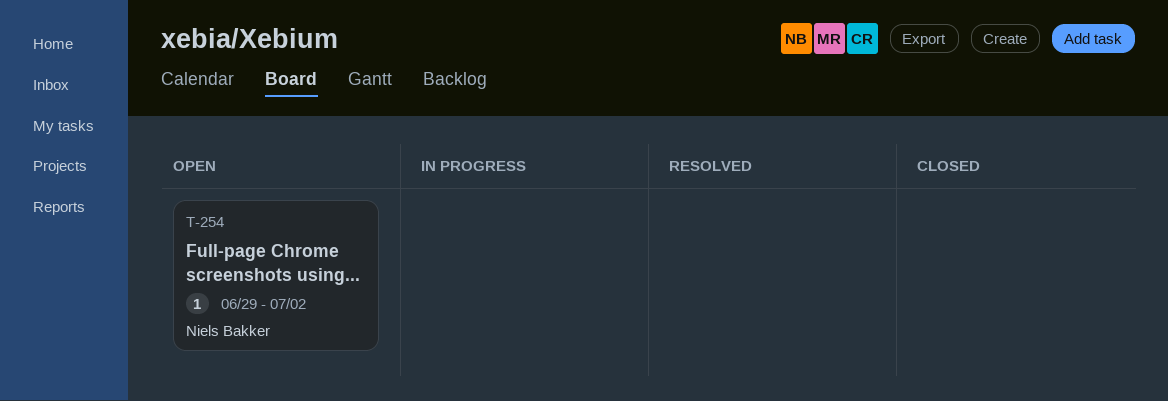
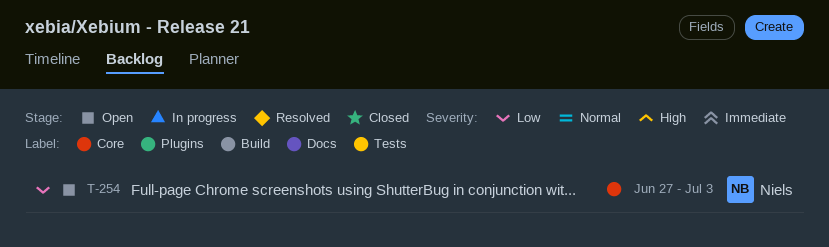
T-254, start: Jun 29 -> Jun 27
T-254, due: Jul 2 -> Jul 3

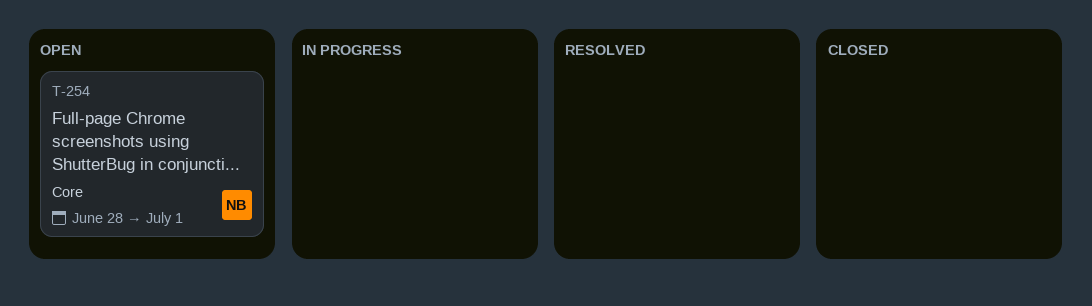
T-254, start: Jun 27 -> Jun 28
T-254, due: Jul 3 -> Jul 1

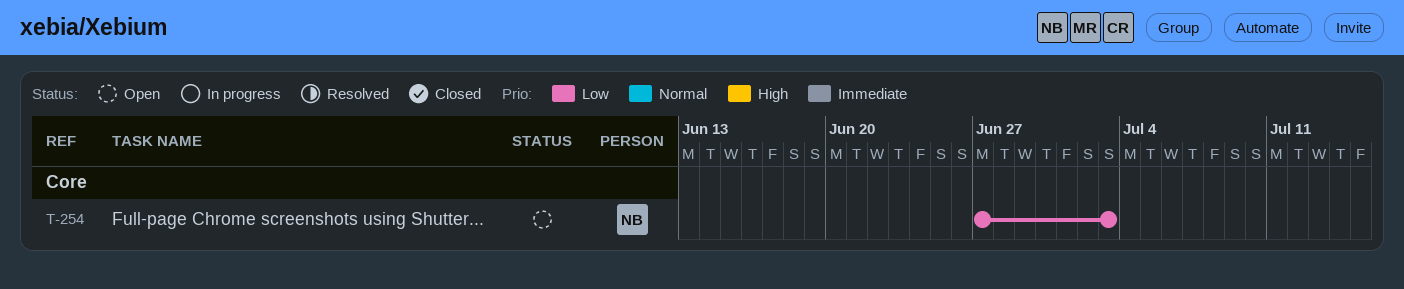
T-254, start: Jun 28 -> Jun 27
T-254, due: Jul 1 -> Jul 3

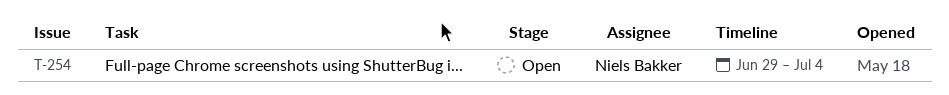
T-254, start: Jun 27 -> Jun 29
T-254, due: Jul 3 -> Jul 4

